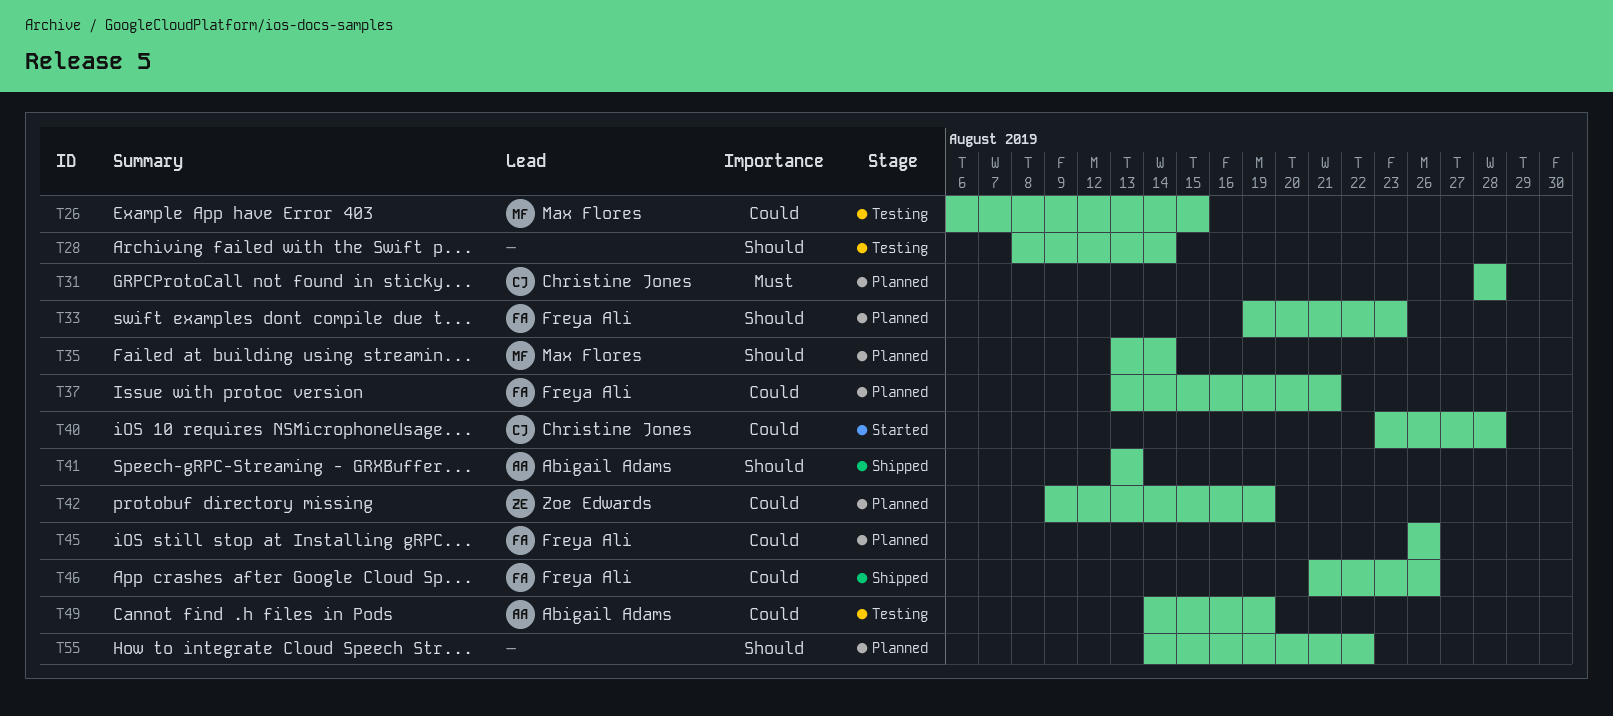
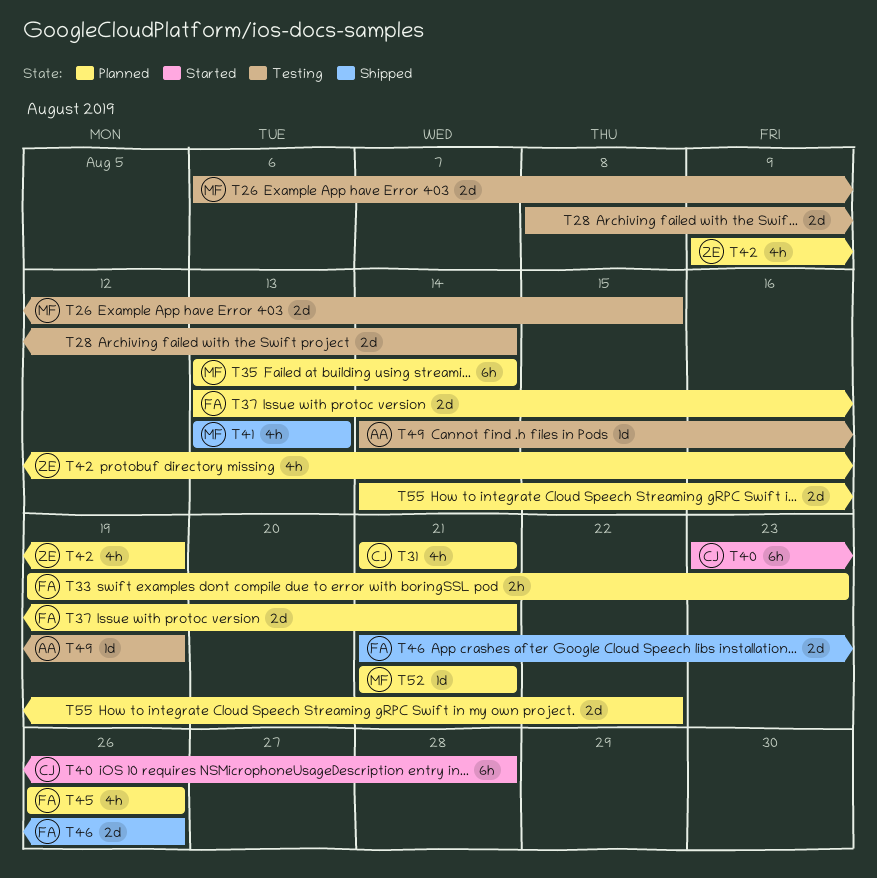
T31, start: Aug 28 -> Aug 21
T31, due: Aug 28 -> Aug 21
T41, owner: Abigail Adams -> Max Flores
T52: none -> present

